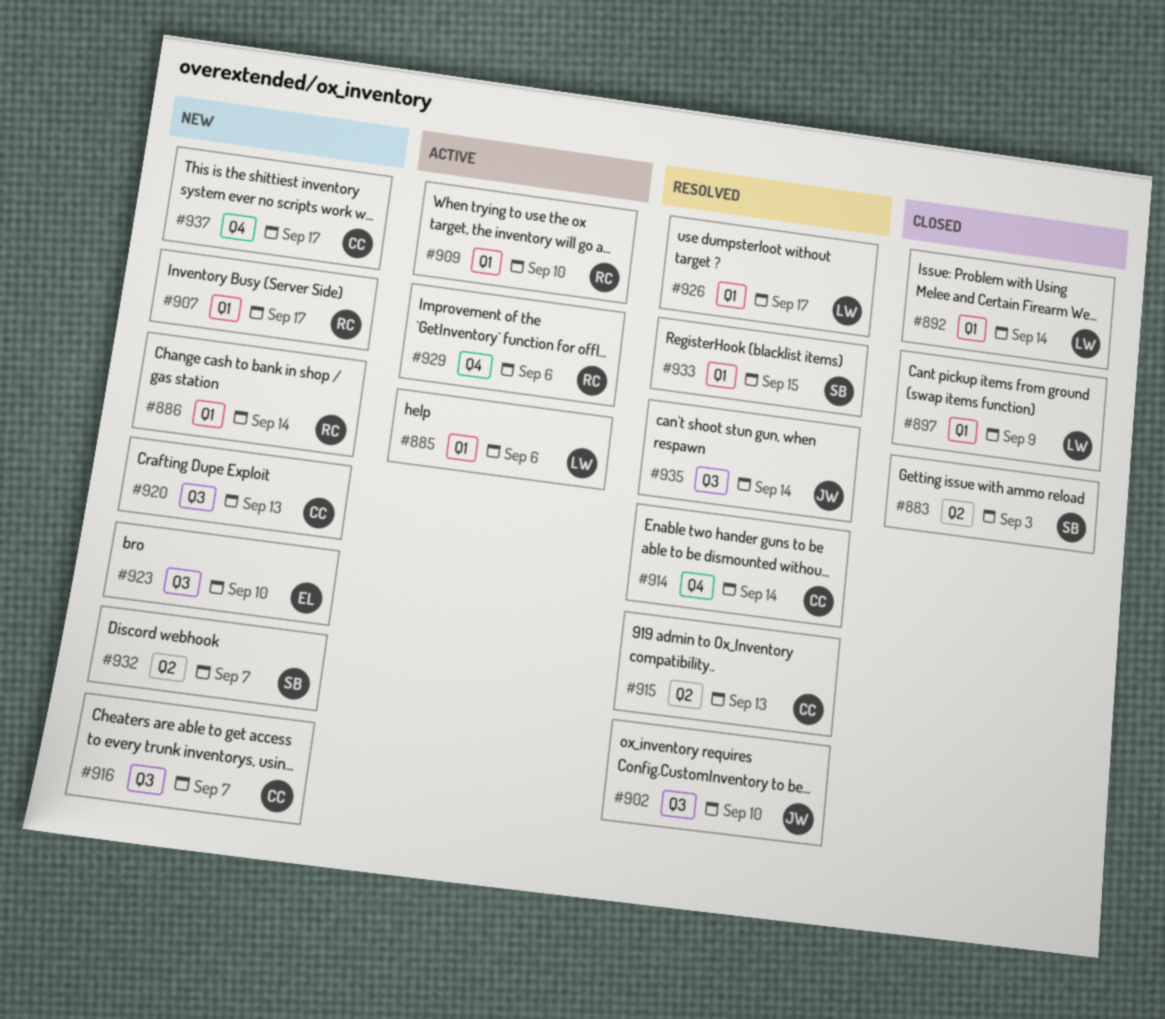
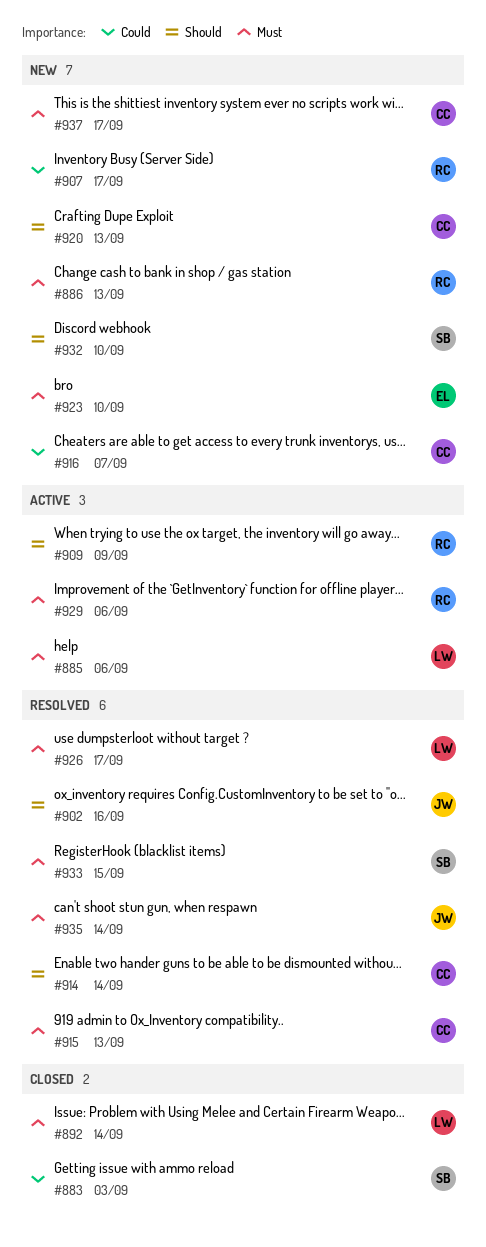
#886, due: Sep 14 -> Sep 13
#897: present -> none
#902, due: Sep 10 -> Sep 16
#909, due: Sep 10 -> Sep 9
#932, due: Sep 7 -> Sep 10

